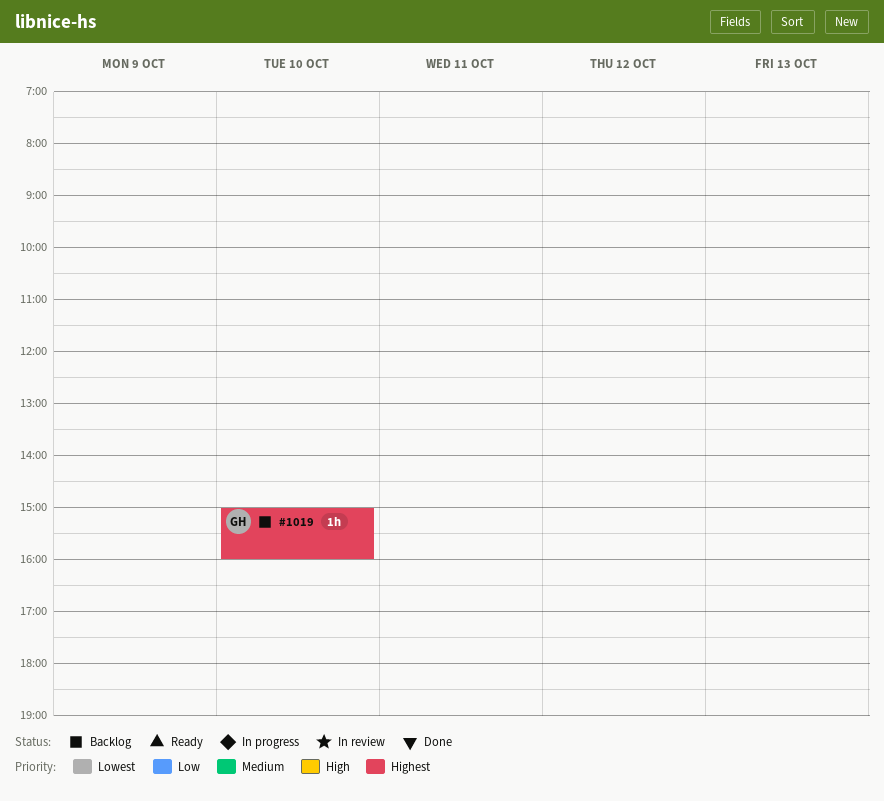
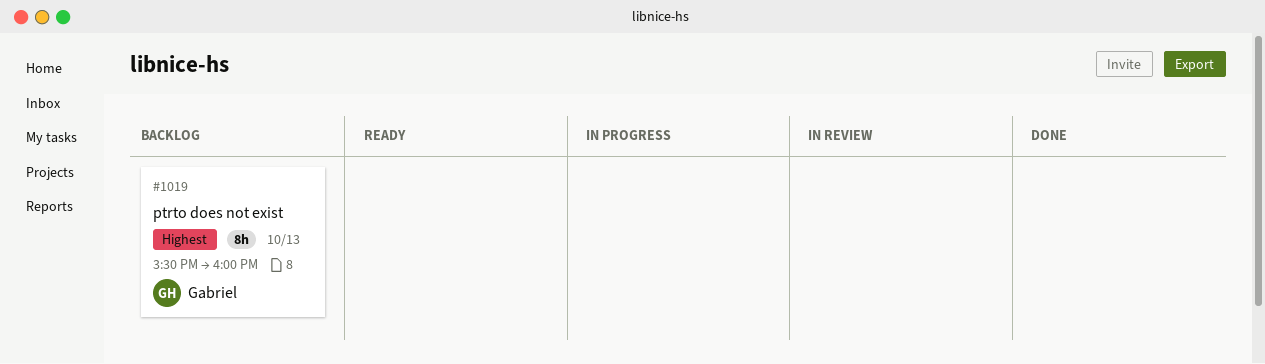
#1019, estimate: 1h -> 8h
#1019, day: Oct 10 -> Oct 13
#1019, begins: 15:00 -> 15:30

